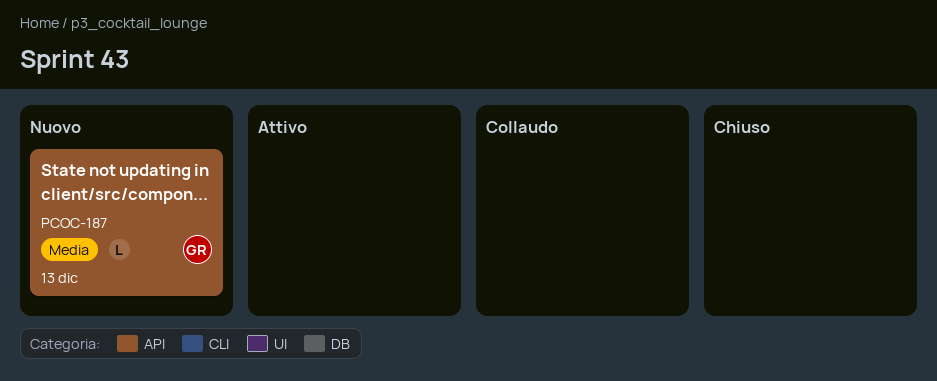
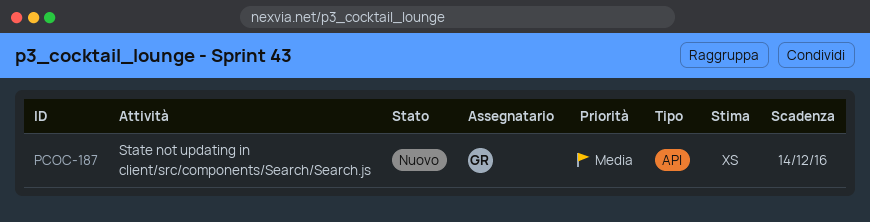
PCOC-187, estimate: L -> XS
PCOC-187, due: Dec 13 -> Dec 14

